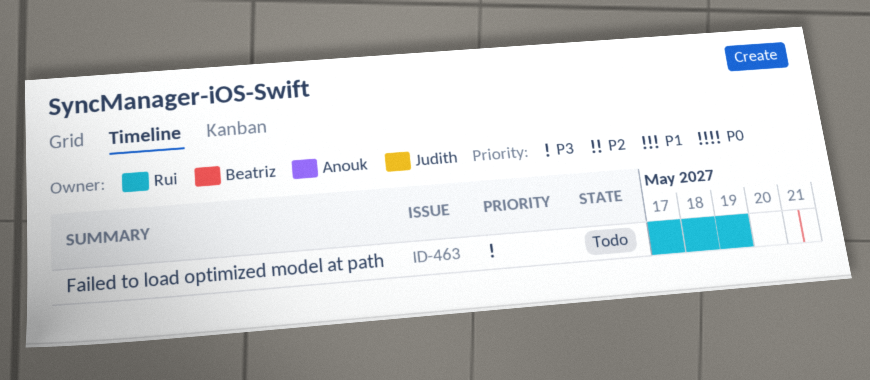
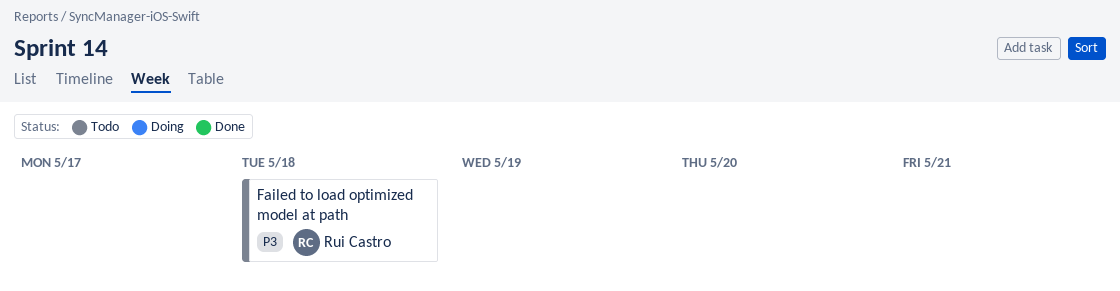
Failed to load optimized model at path, due: May 19 -> May 18

